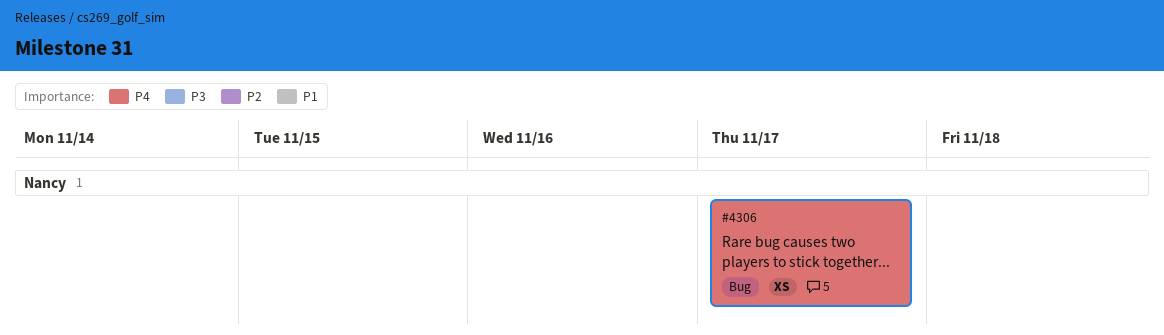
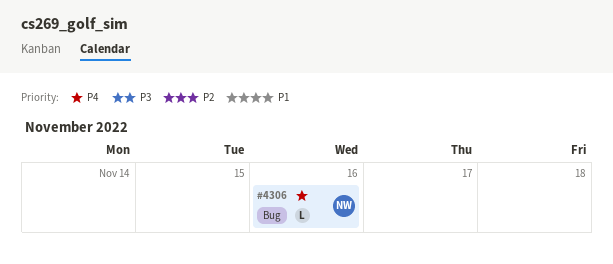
#4306, estimate: XS -> L
#4306, due: Nov 17 -> Nov 16

